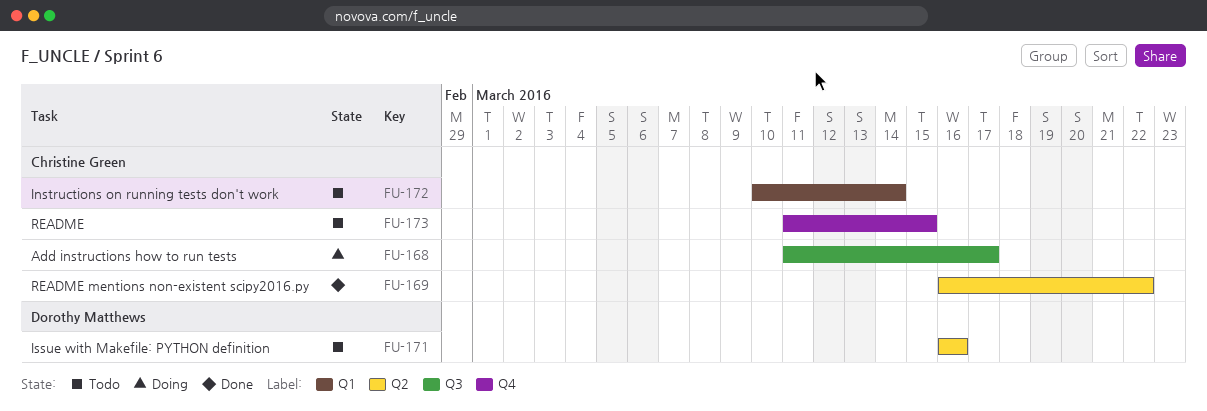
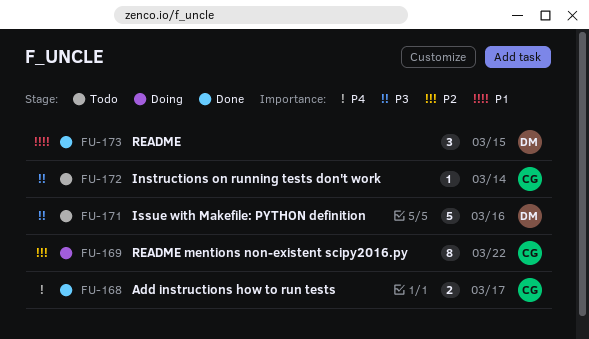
FU-168, status: Doing -> Done
FU-169, status: Done -> Doing
FU-173, status: Todo -> Done
FU-173, owner: Christine Green -> Dorothy Matthews

